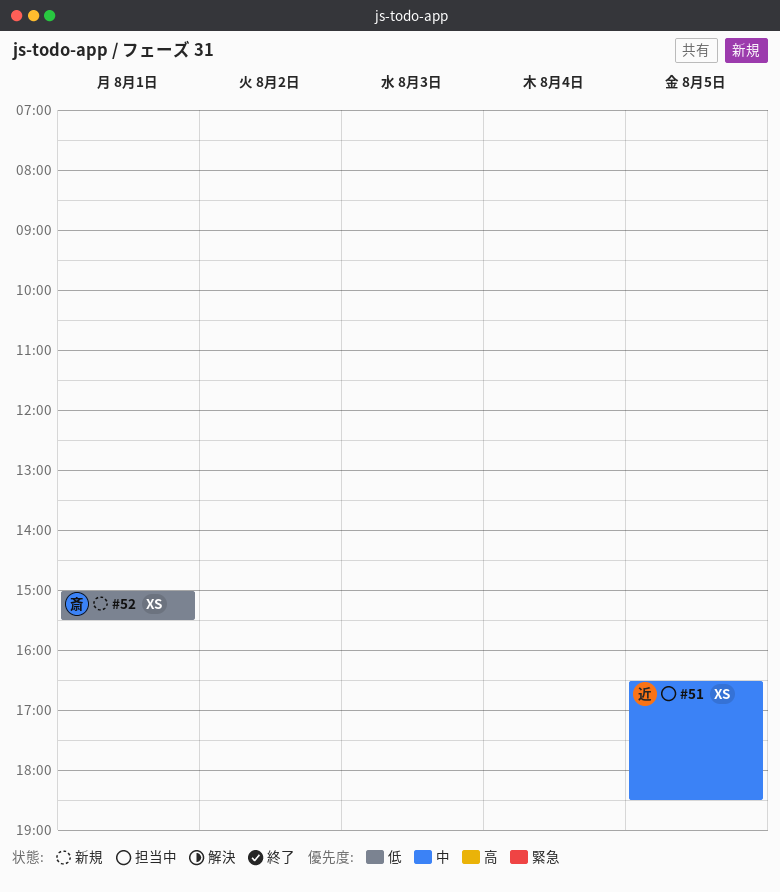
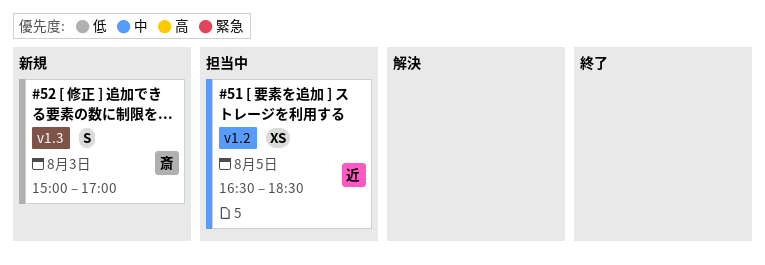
#52, estimate: XS -> S
#52, day: Aug 1 -> Aug 3
#52, ends: 15:30 -> 17:00

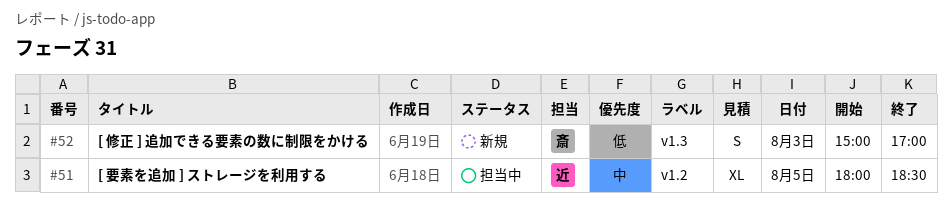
#51, estimate: XS -> XL
#51, begins: 16:30 -> 18:00

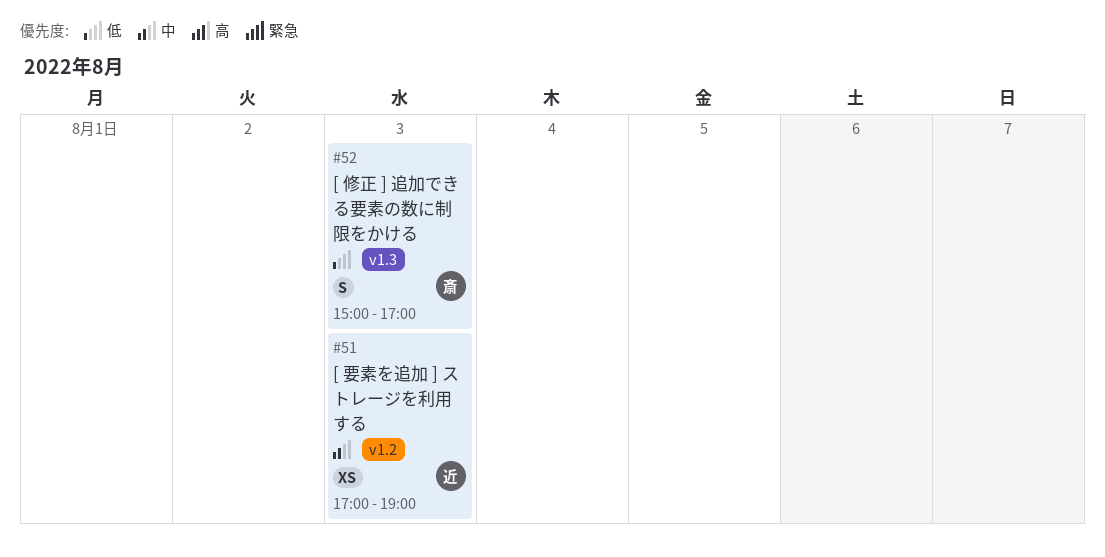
#51, estimate: XL -> XS
#51, day: Aug 5 -> Aug 3
#51, begins: 18:00 -> 17:00
#51, ends: 18:30 -> 19:00

